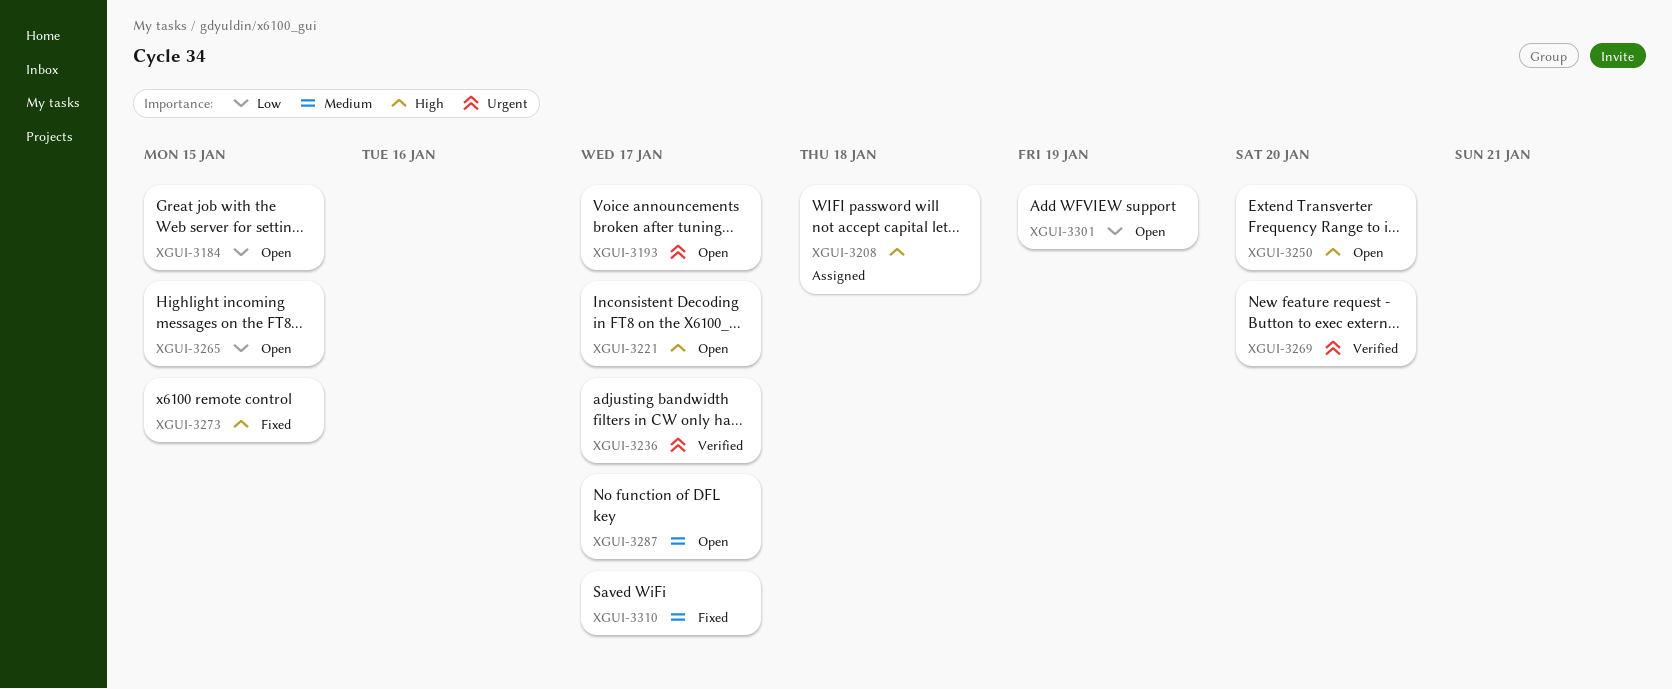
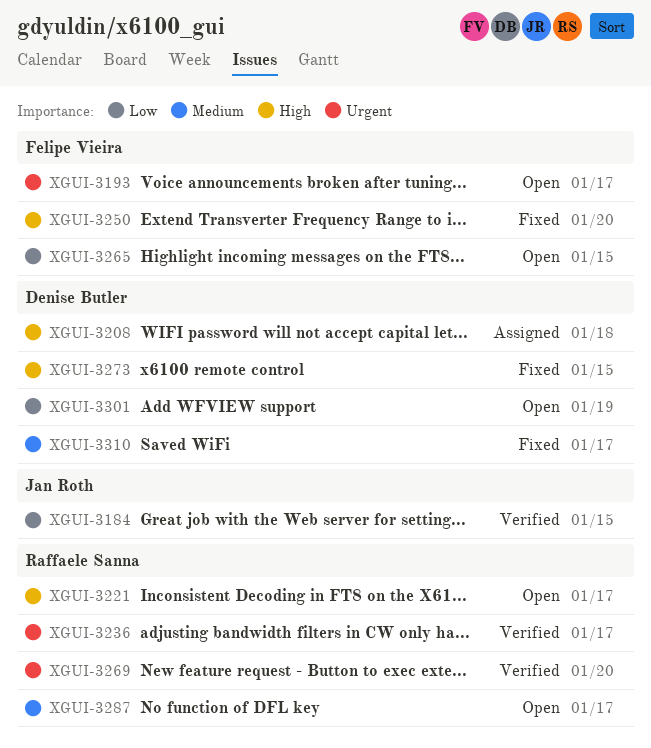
XGUI-3184, status: Open -> Verified
XGUI-3250, status: Open -> Fixed

